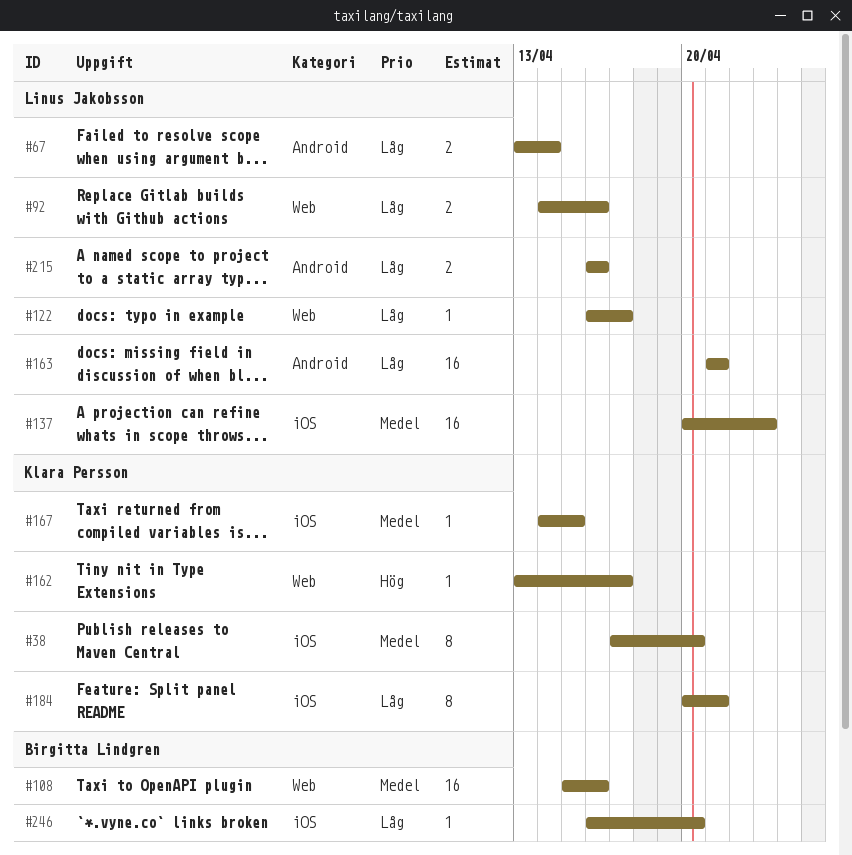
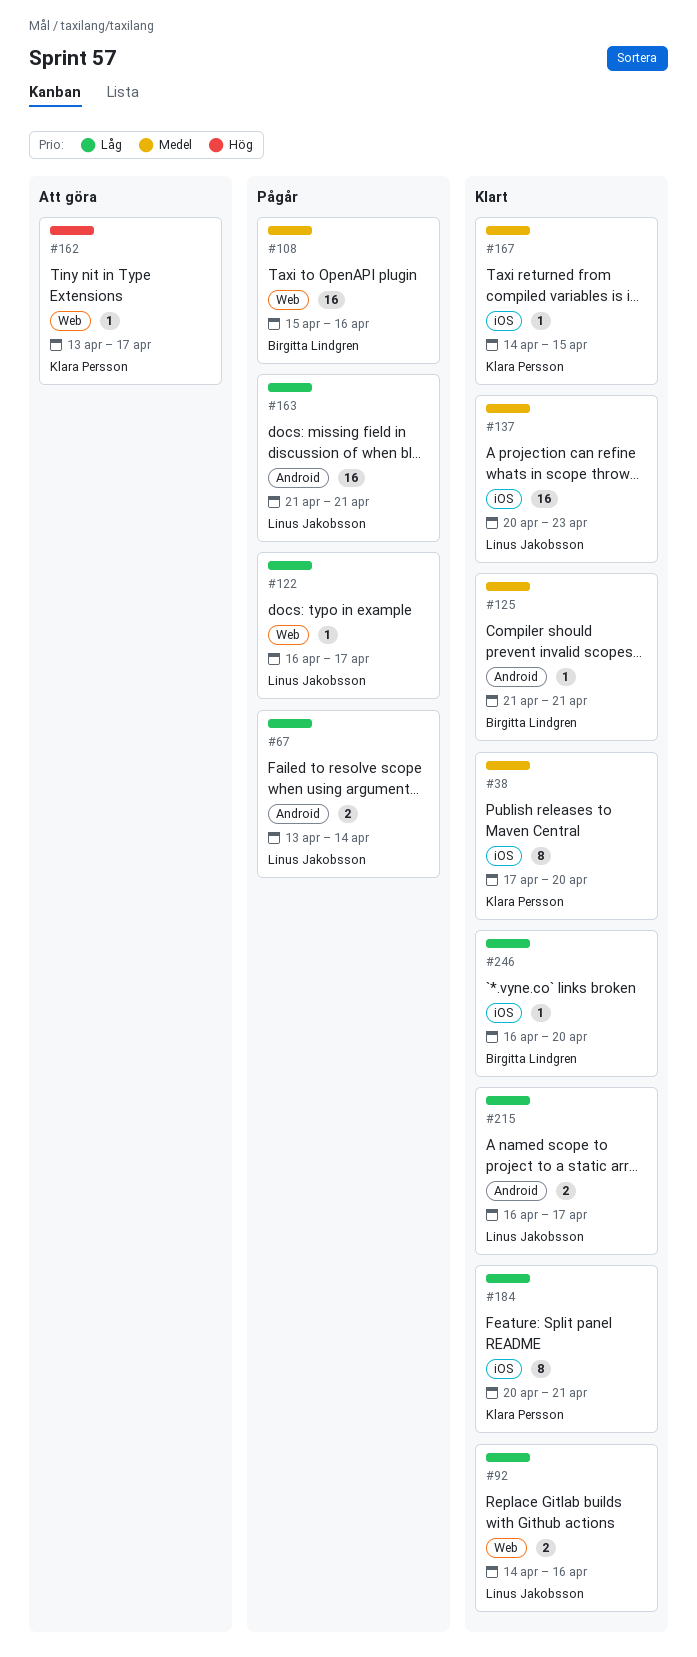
#125: none -> present
#215, due: Apr 16 -> Apr 17

